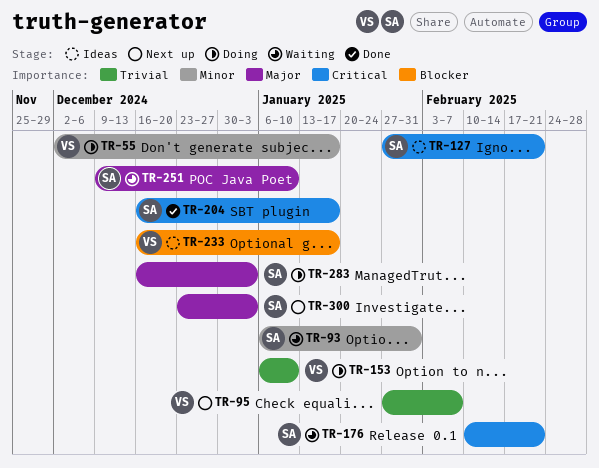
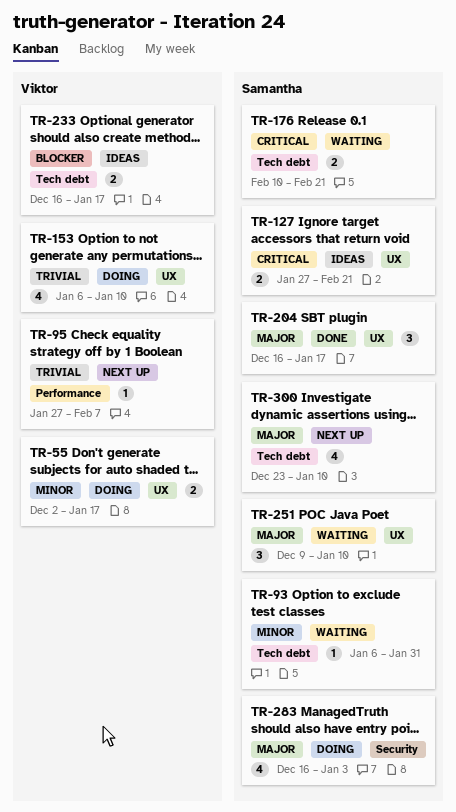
TR-204, priority: Critical -> Major
TR-300, due: Jan 3 -> Jan 10

